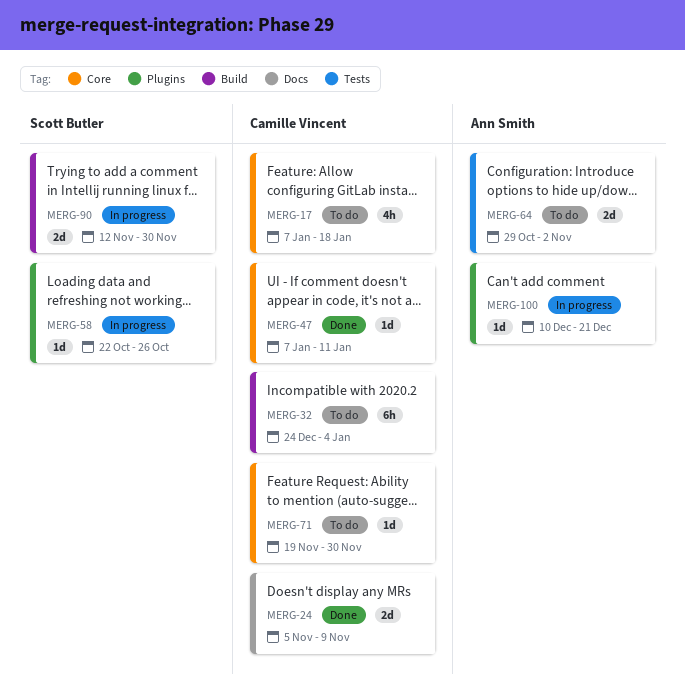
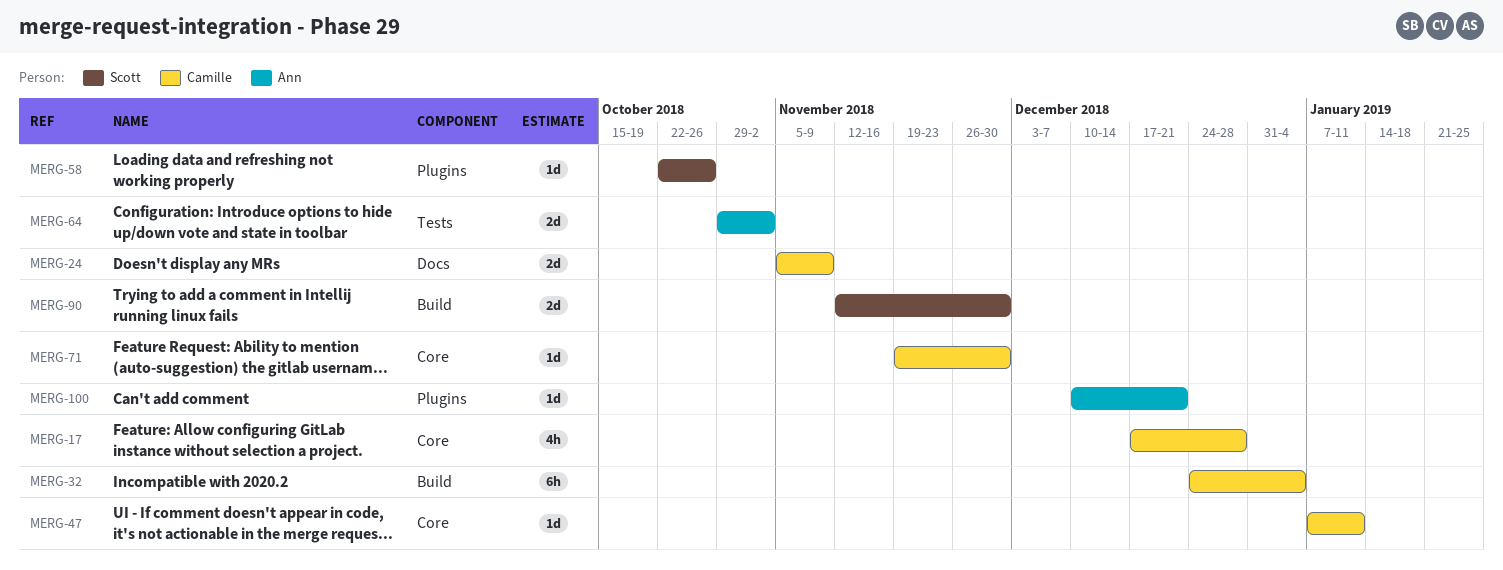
MERG-17, start: Jan 7 -> Dec 17
MERG-17, due: Jan 18 -> Dec 28

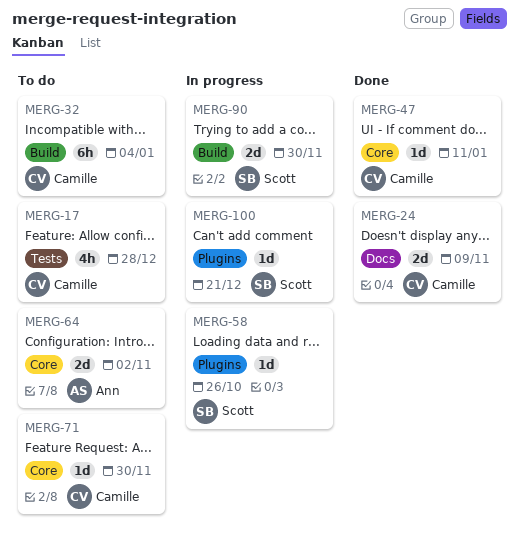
MERG-17, label: Core -> Tests
MERG-64, label: Tests -> Core
MERG-100, owner: Ann -> Scott

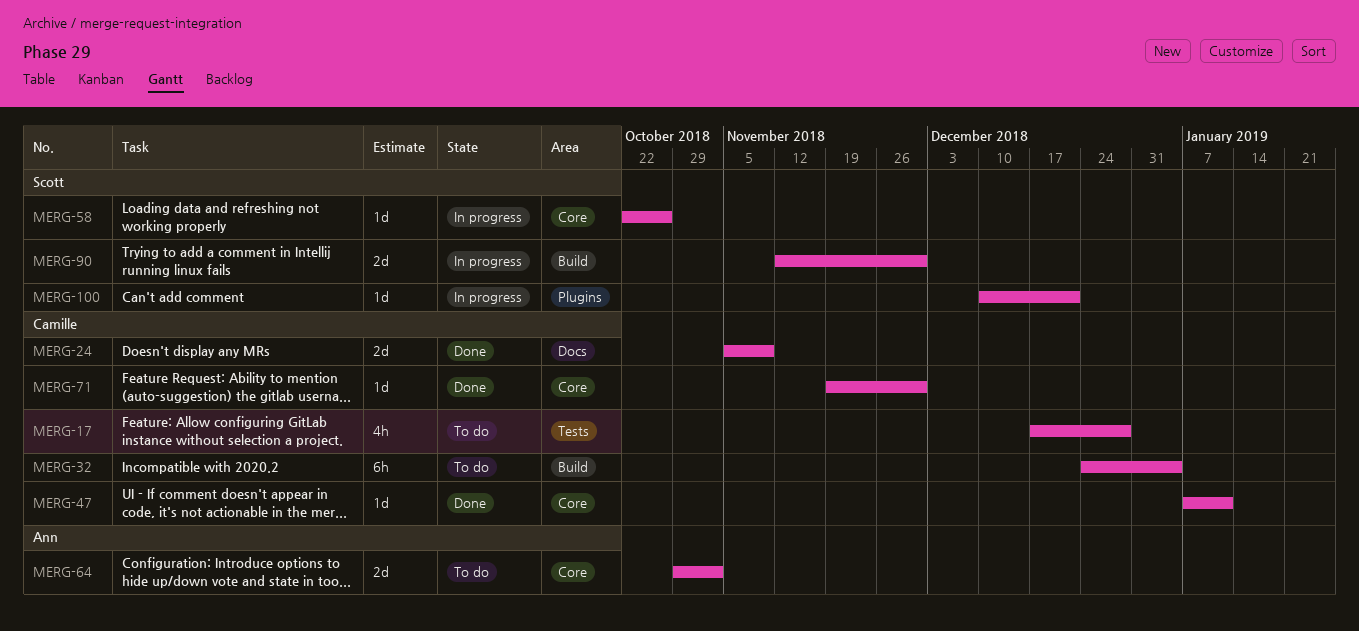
MERG-58, label: Plugins -> Core
MERG-71, status: To do -> Done

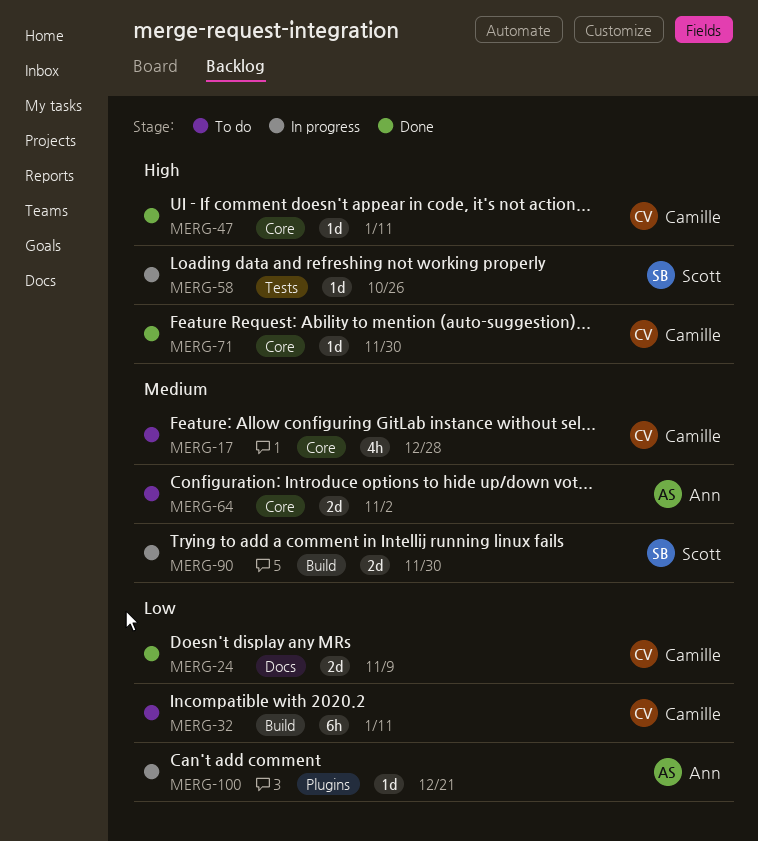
MERG-17, label: Tests -> Core
MERG-32, due: Jan 4 -> Jan 11
MERG-58, label: Core -> Tests
MERG-100, owner: Scott -> Ann

